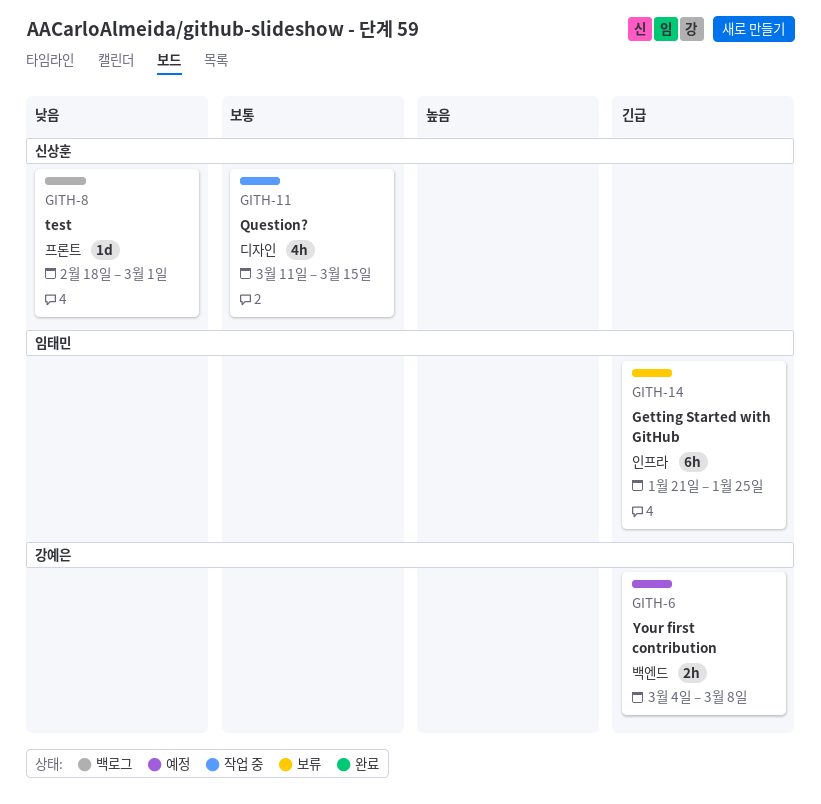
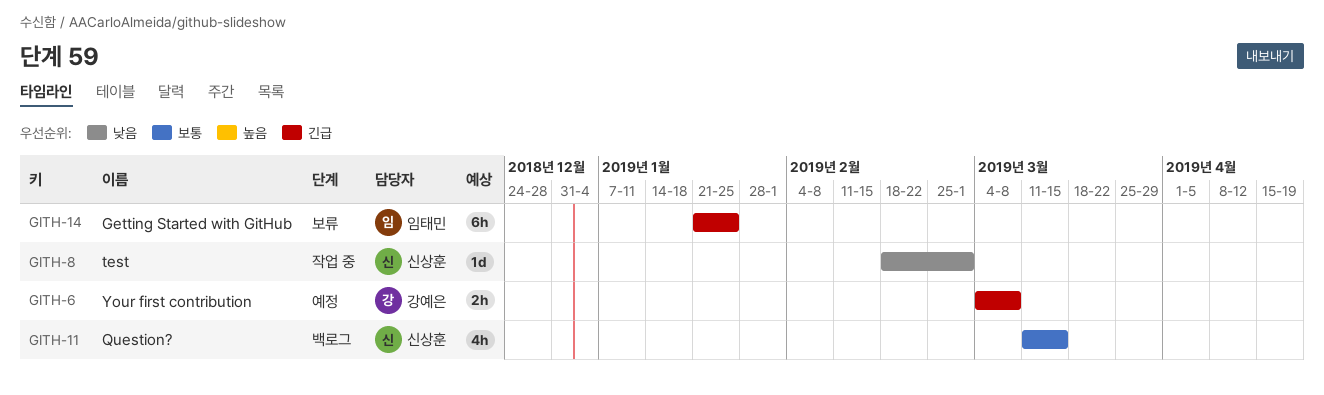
GITH-8, status: 백로그 -> 작업 중
GITH-11, status: 작업 중 -> 백로그

